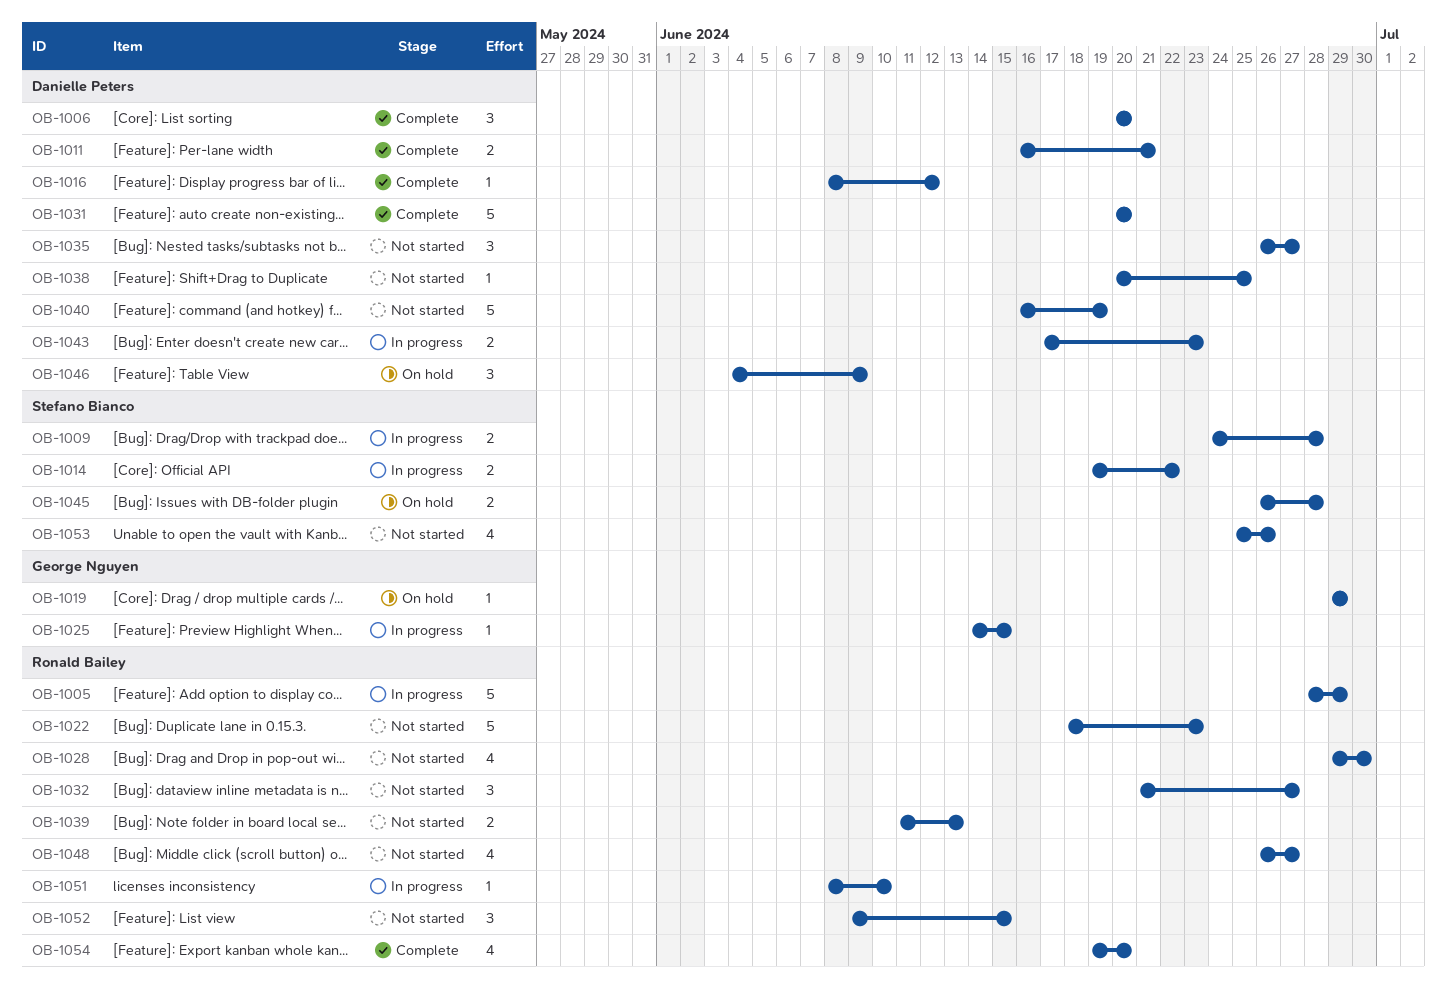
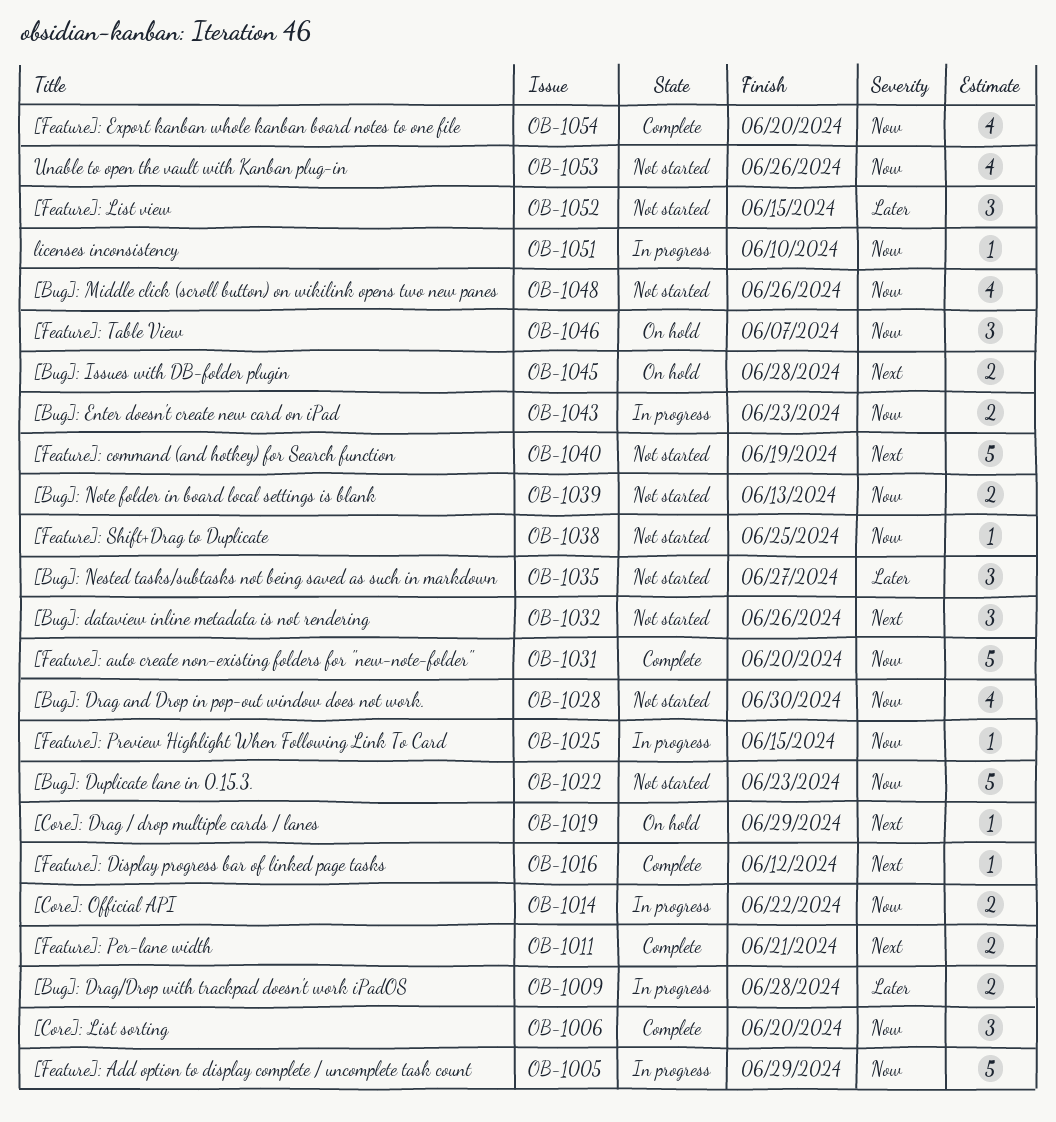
OB-1032, due: Jun 27 -> Jun 26
OB-1046, due: Jun 9 -> Jun 7
OB-1048, due: Jun 27 -> Jun 26

